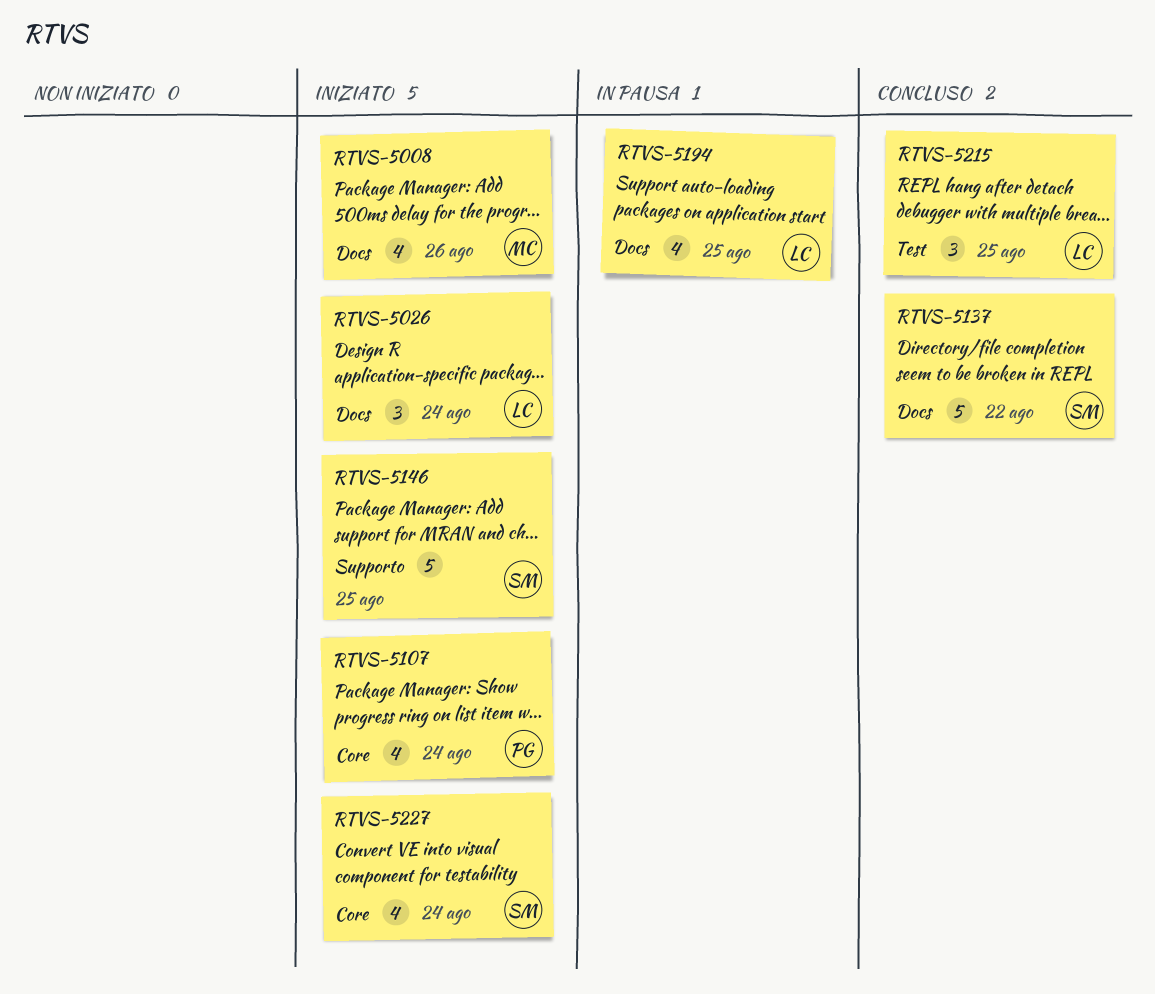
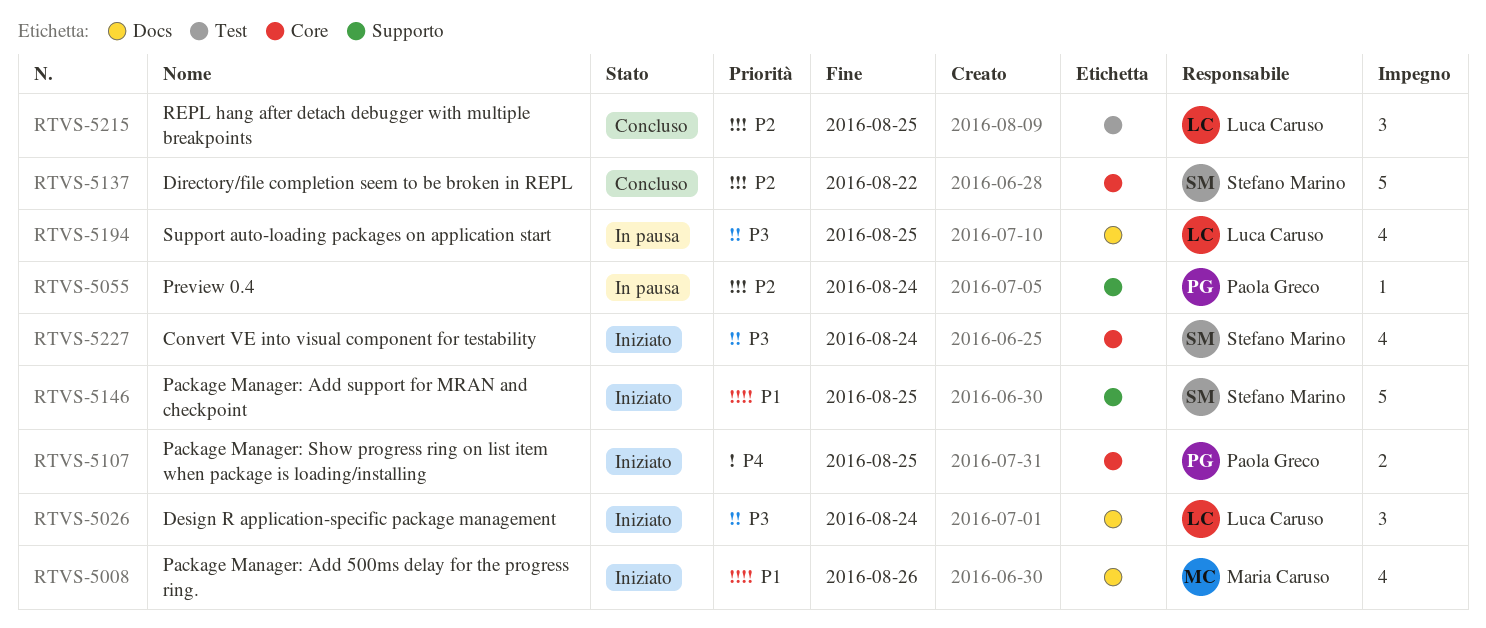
RTVS-5055: none -> present
RTVS-5107, estimate: 4 -> 2
RTVS-5107, due: Aug 24 -> Aug 25
RTVS-5137, label: Docs -> Core

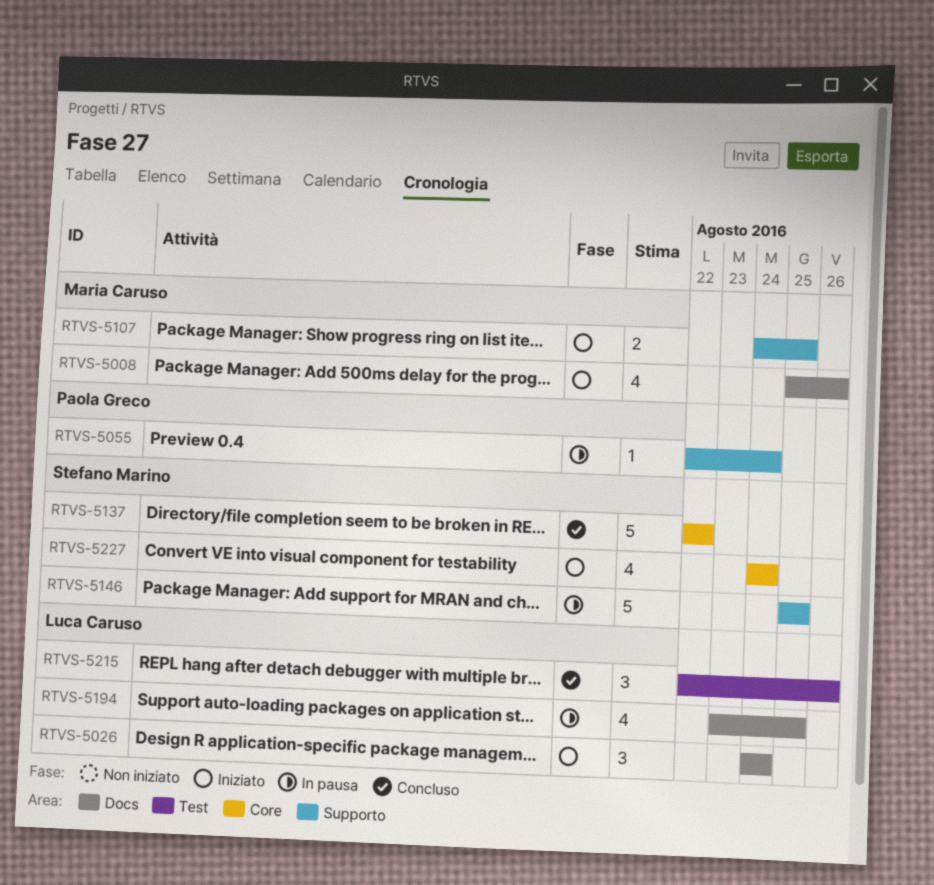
RTVS-5107, owner: Paola Greco -> Maria Caruso
RTVS-5107, label: Core -> Supporto
RTVS-5146, status: Iniziato -> In pausa
RTVS-5215, due: Aug 25 -> Aug 26

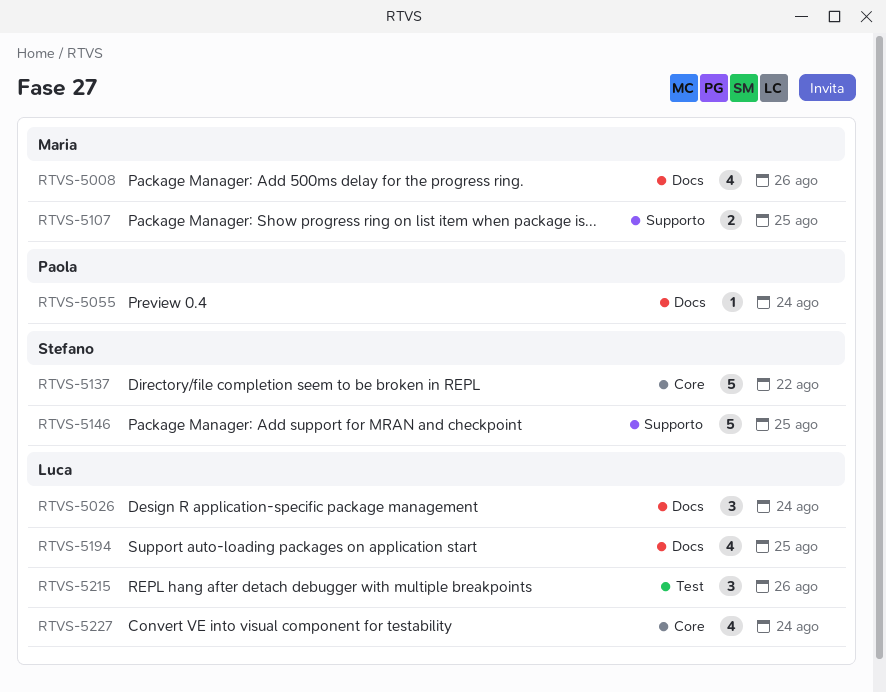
RTVS-5055, label: Supporto -> Docs
RTVS-5227, owner: Stefano Marino -> Luca Caruso

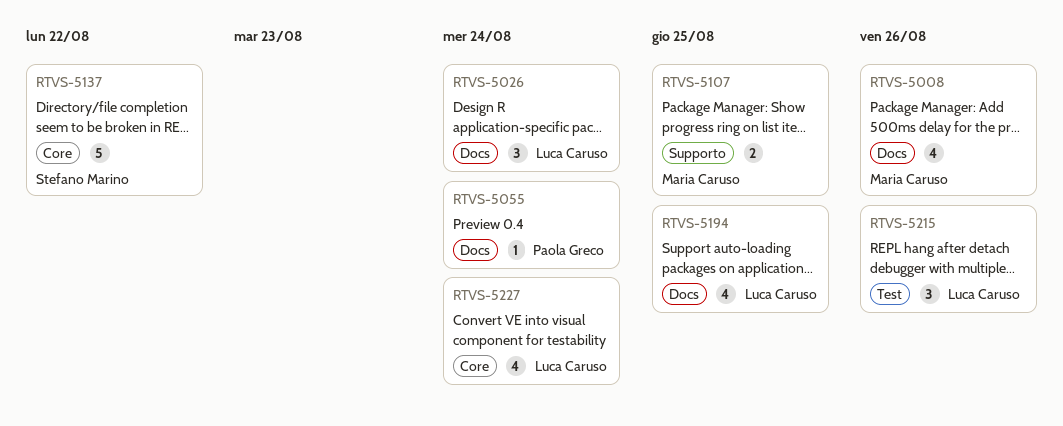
RTVS-5146: present -> none

